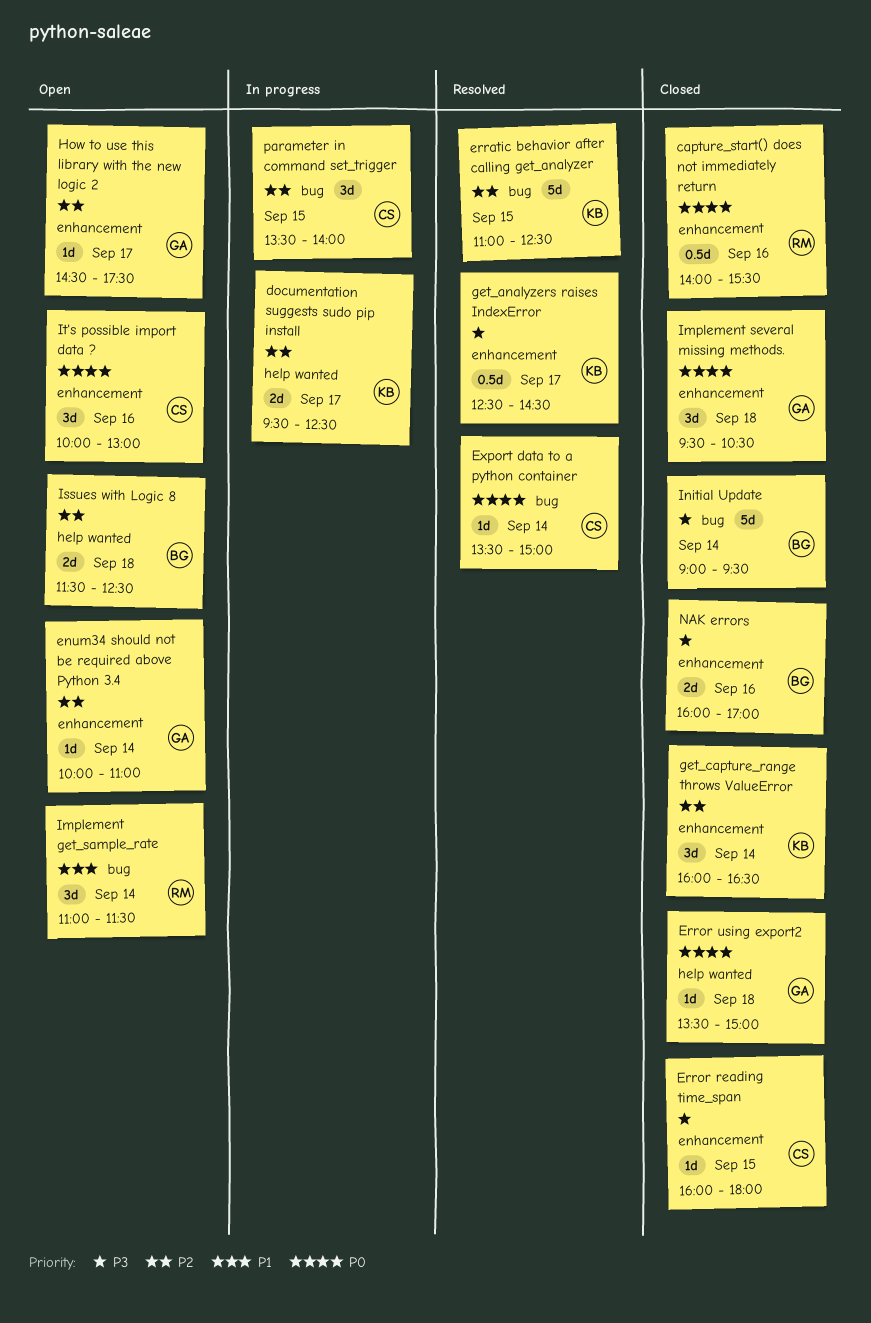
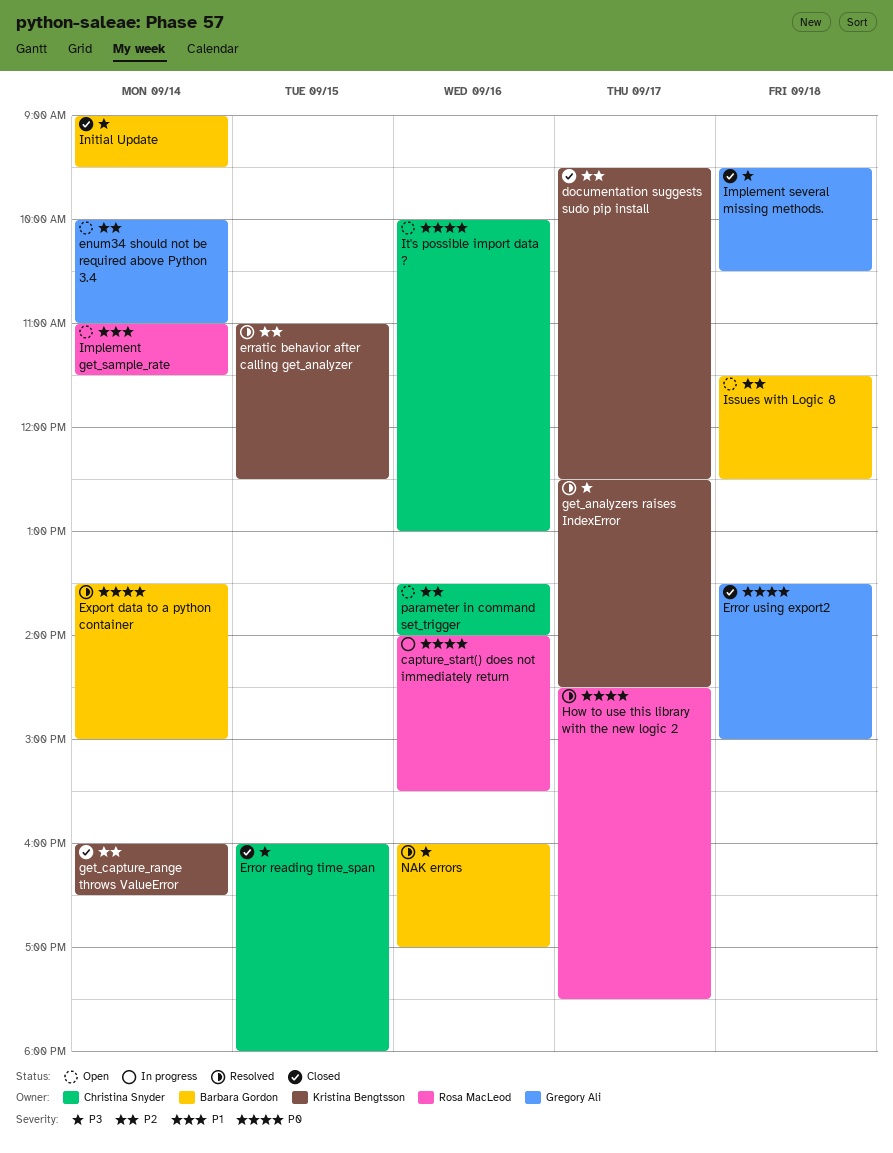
capture_start() does not immediately return, status: Closed -> In progress
documentation suggests sudo pip install, status: In progress -> Closed
Export data to a python container, owner: Christina Snyder -> Barbara Gordon
How to use this library with the new logic 2, status: Open -> Resolved
How to use this library with the new logic 2, owner: Gregory Ali -> Rosa MacLeod
How to use this library with the new logic 2, priority: P2 -> P0
Implement several missing methods., priority: P0 -> P3
NAK errors, status: Closed -> Resolved
parameter in command set_trigger, status: In progress -> Open
parameter in command set_trigger, day: Sep 15 -> Sep 16

